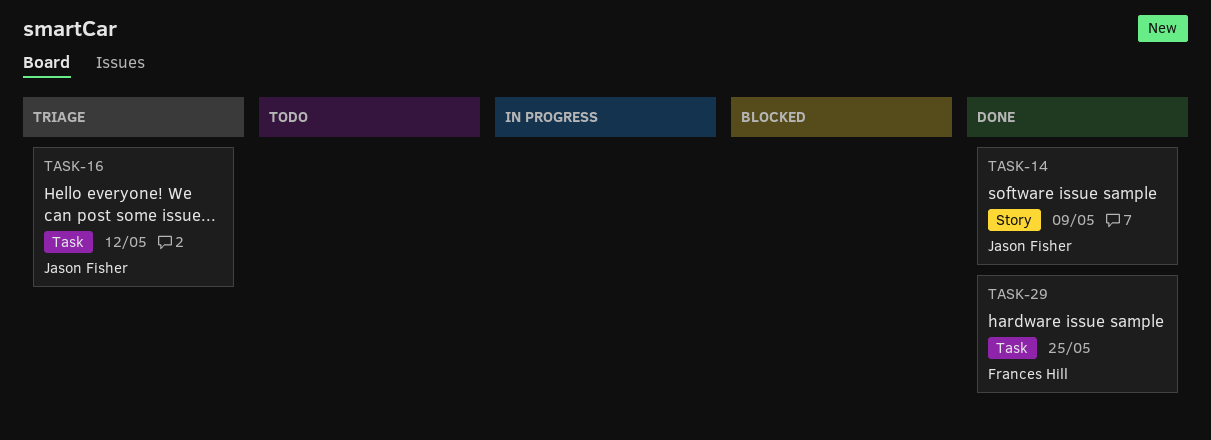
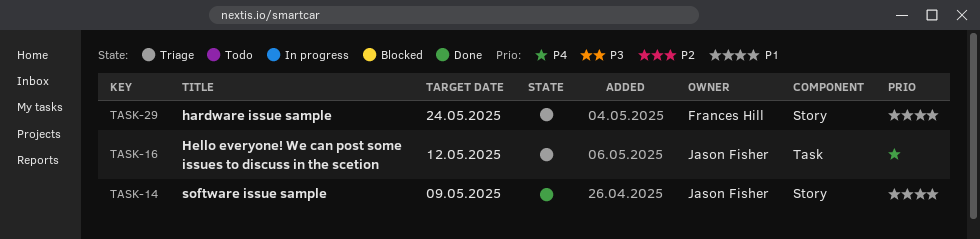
TASK-29, status: Done -> Triage
TASK-29, label: Task -> Story
TASK-29, due: May 25 -> May 24

